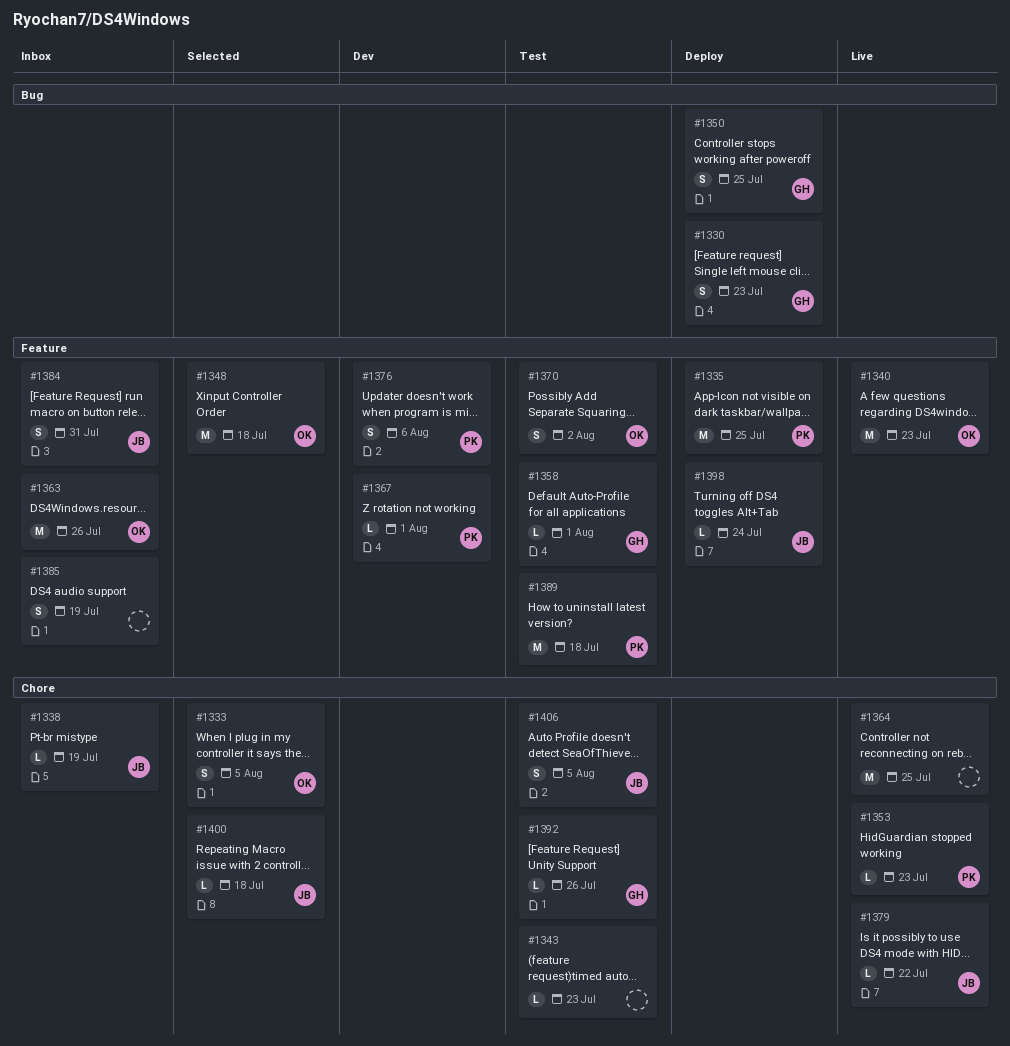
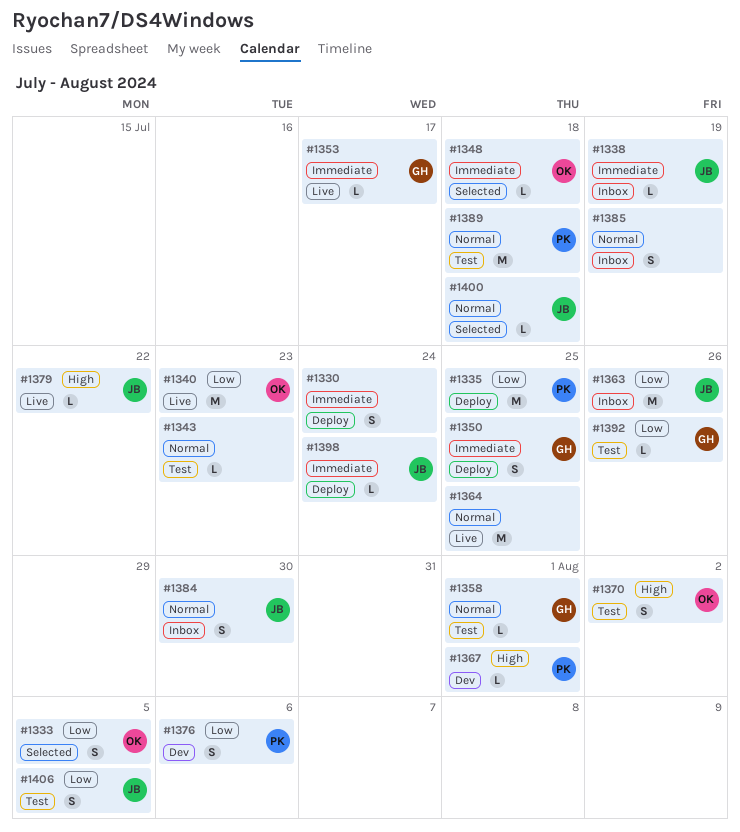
#1330, owner: GH -> none
#1330, due: Jul 23 -> Jul 24
#1348, estimate: M -> L
#1353, owner: PK -> GH
#1353, due: Jul 23 -> Jul 17
#1363, owner: OK -> JB
#1384, due: Jul 31 -> Jul 30

